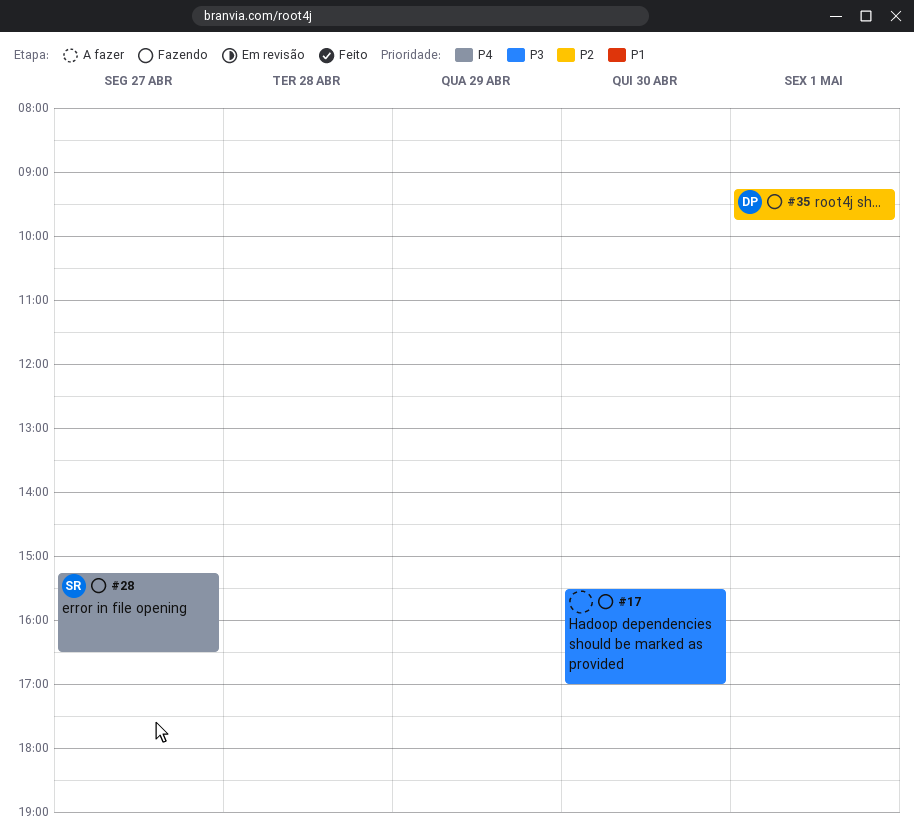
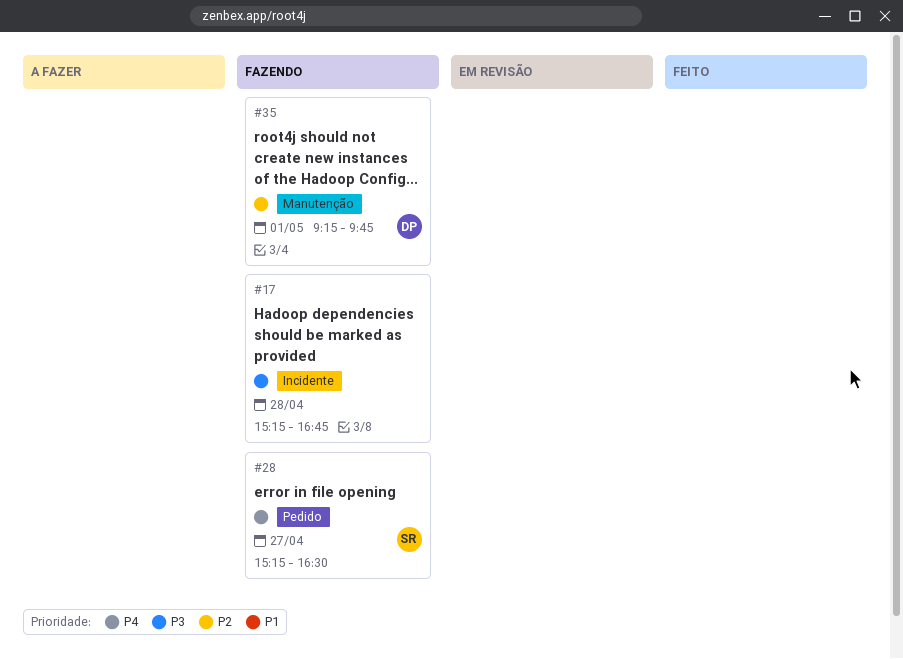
#17, day: Apr 30 -> Apr 28
#17, begins: 15:30 -> 15:15
#17, ends: 17:00 -> 16:45

